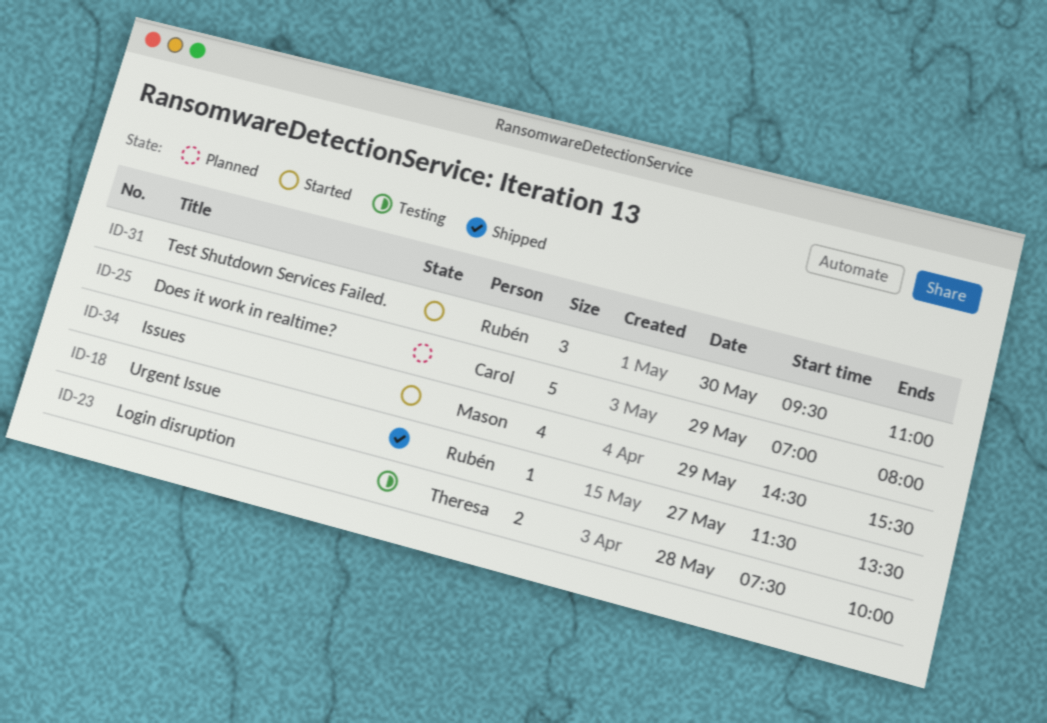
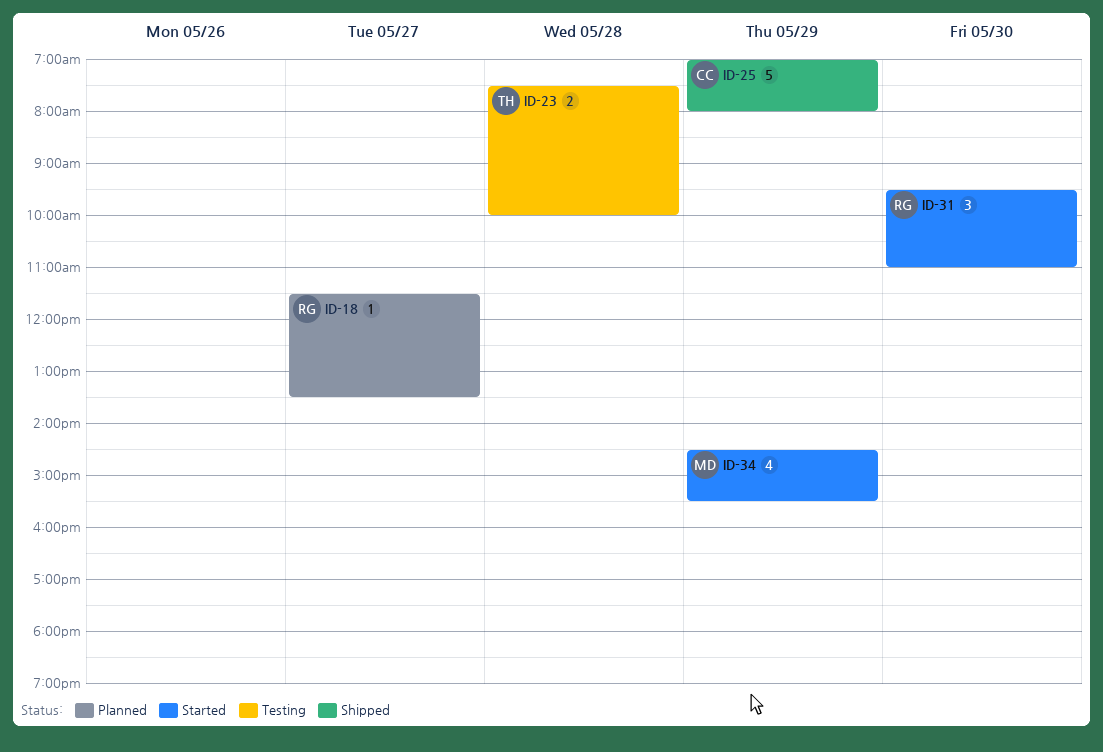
ID-18, status: Shipped -> Planned
ID-25, status: Planned -> Shipped

